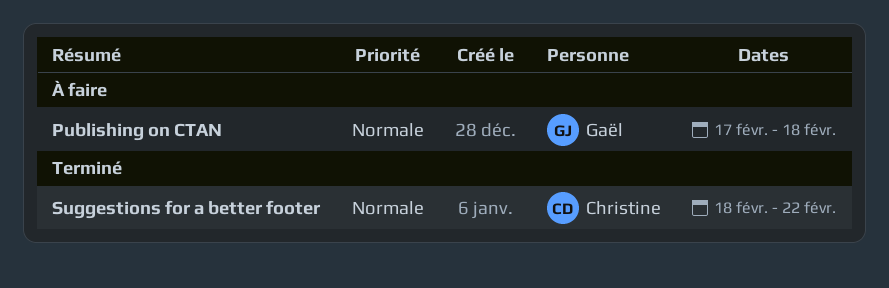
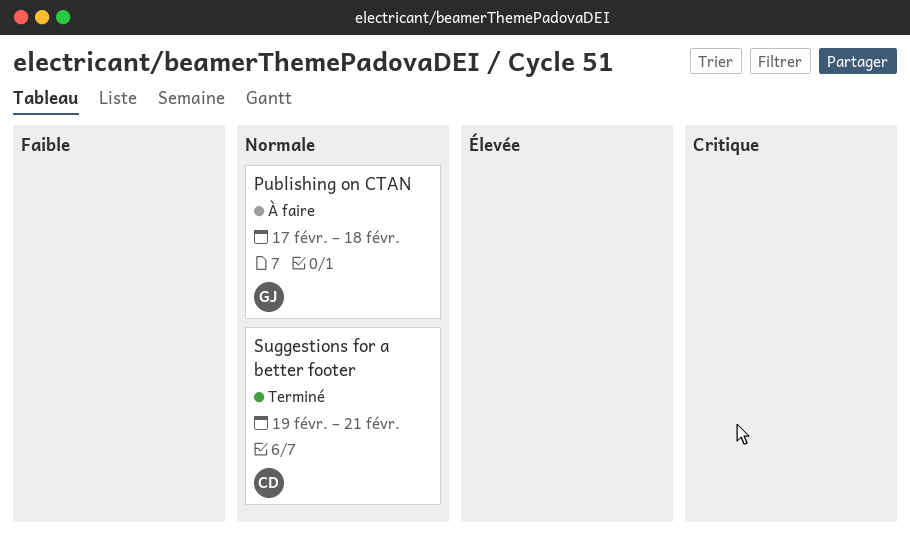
Suggestions for a better footer, start: Feb 18 -> Feb 19
Suggestions for a better footer, due: Feb 22 -> Feb 21

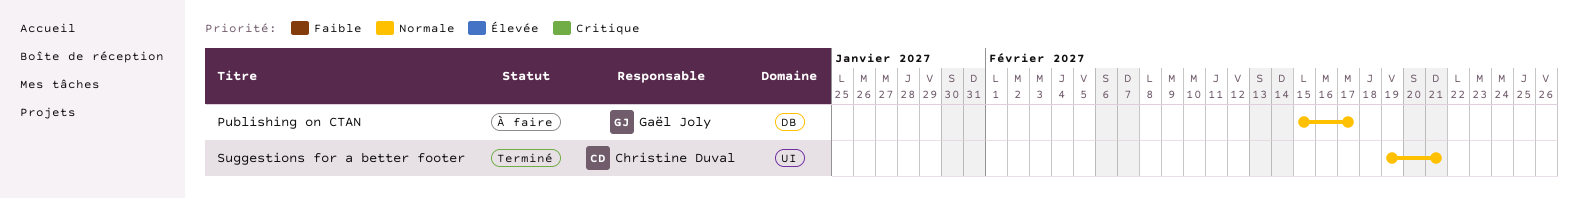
Publishing on CTAN, start: Feb 17 -> Feb 15
Publishing on CTAN, due: Feb 18 -> Feb 17

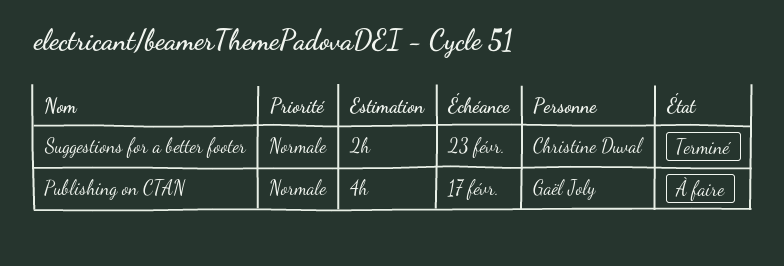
Suggestions for a better footer, due: Feb 21 -> Feb 23

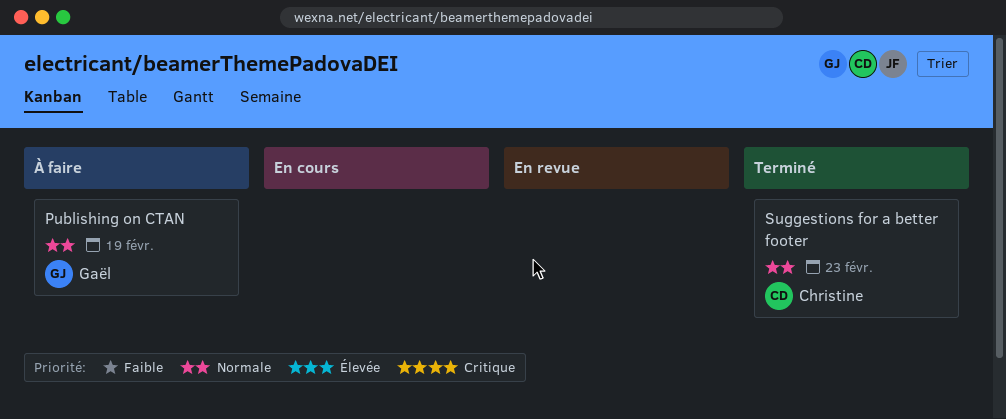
Publishing on CTAN, due: Feb 17 -> Feb 19

